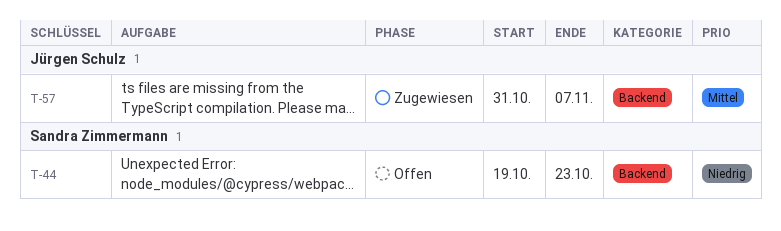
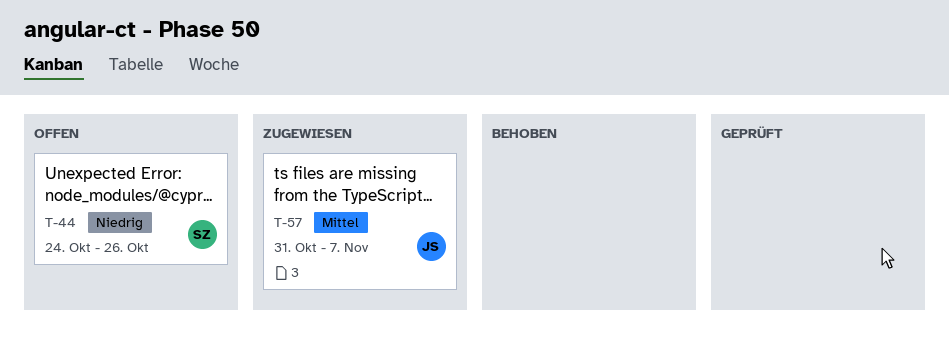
T-44, start: Oct 19 -> Oct 24
T-44, due: Oct 23 -> Oct 26

